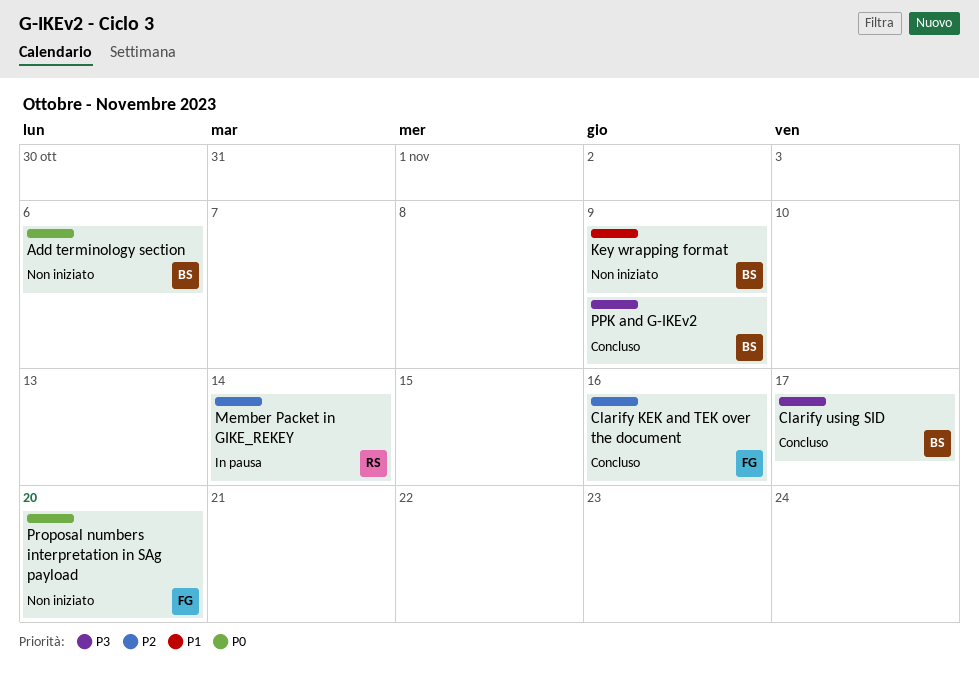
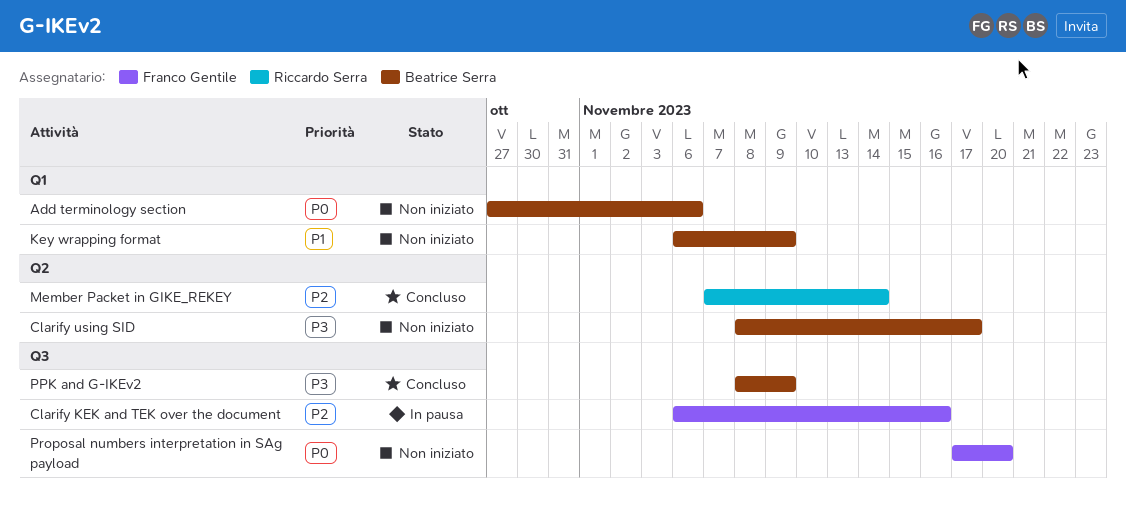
Clarify KEK and TEK over the document, status: Concluso -> In pausa
Clarify using SID, status: Concluso -> Non iniziato
Member Packet in GIKE_REKEY, status: In pausa -> Concluso

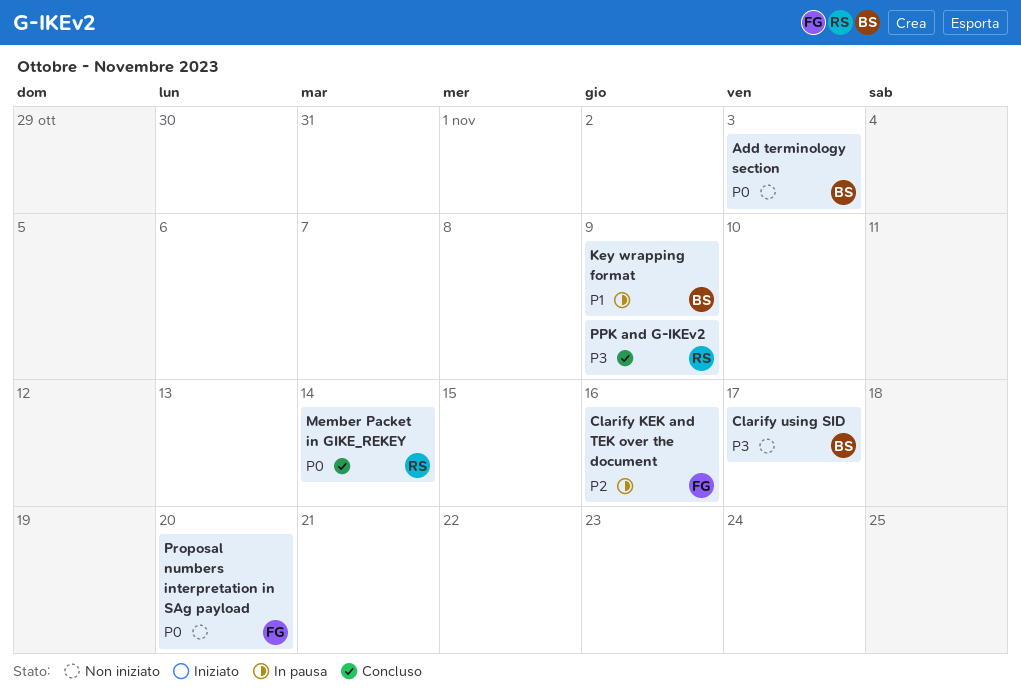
Add terminology section, due: Nov 6 -> Nov 3
Key wrapping format, status: Non iniziato -> In pausa
Member Packet in GIKE_REKEY, priority: P2 -> P0
PPK and G-IKEv2, owner: Beatrice Serra -> Riccardo Serra

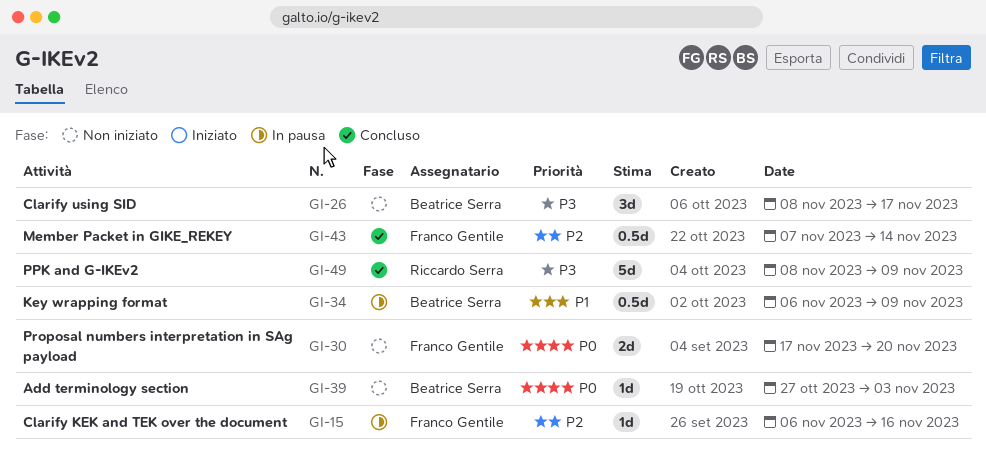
Member Packet in GIKE_REKEY, owner: Riccardo Serra -> Franco Gentile
Member Packet in GIKE_REKEY, priority: P0 -> P2

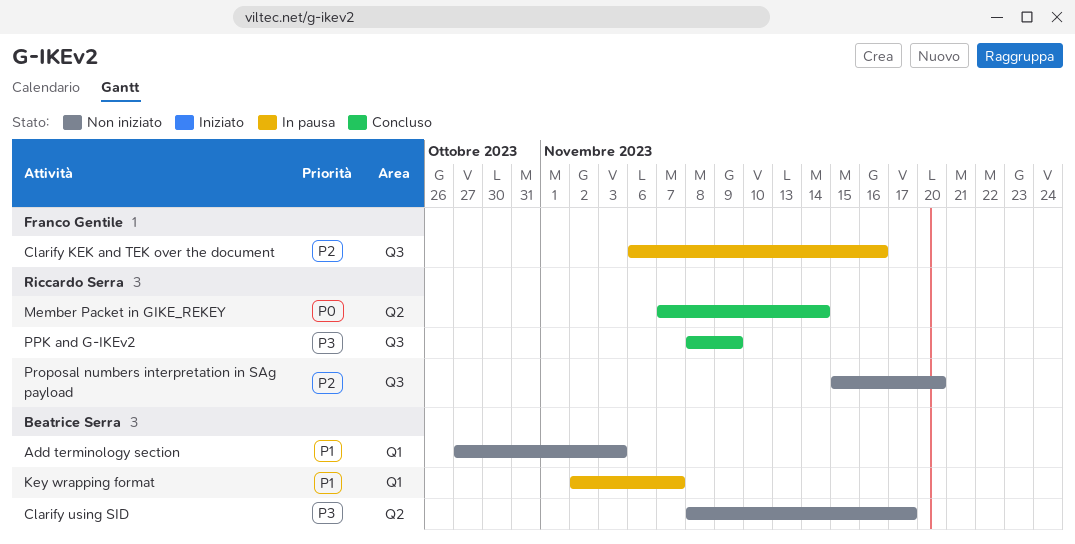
Add terminology section, priority: P0 -> P1
Key wrapping format, start: Nov 6 -> Nov 2
Key wrapping format, due: Nov 9 -> Nov 7
Member Packet in GIKE_REKEY, owner: Franco Gentile -> Riccardo Serra
Member Packet in GIKE_REKEY, priority: P2 -> P0
Proposal numbers interpretation in SAg payload, owner: Franco Gentile -> Riccardo Serra
Proposal numbers interpretation in SAg payload, priority: P0 -> P2
Proposal numbers interpretation in SAg payload, start: Nov 17 -> Nov 15

